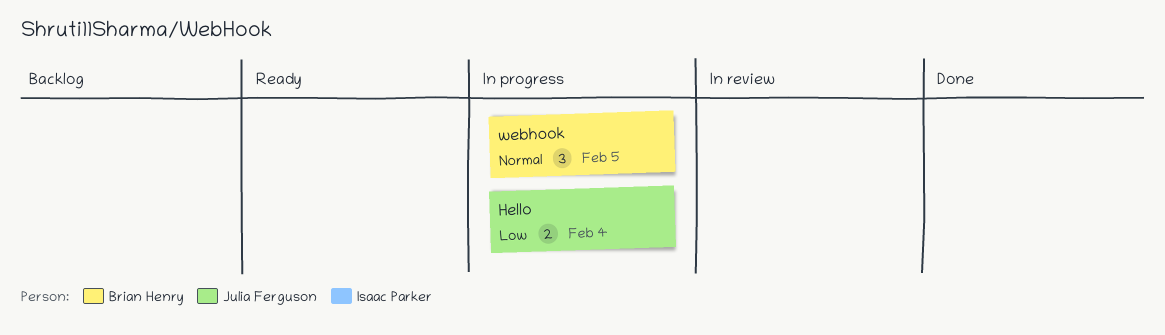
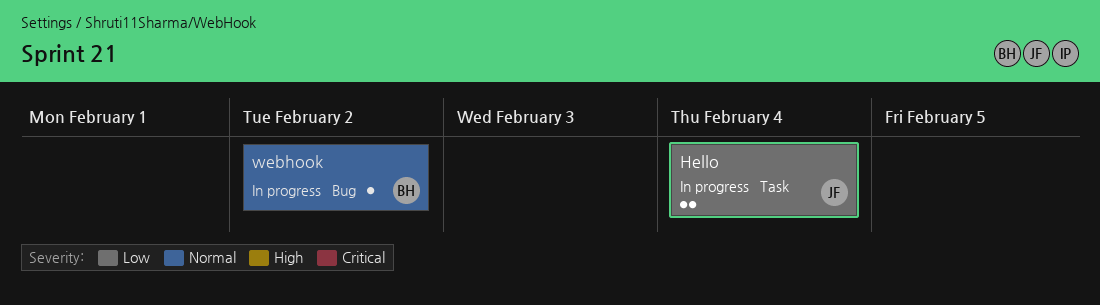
webhook, estimate: 3 -> 1
webhook, due: Feb 5 -> Feb 2

